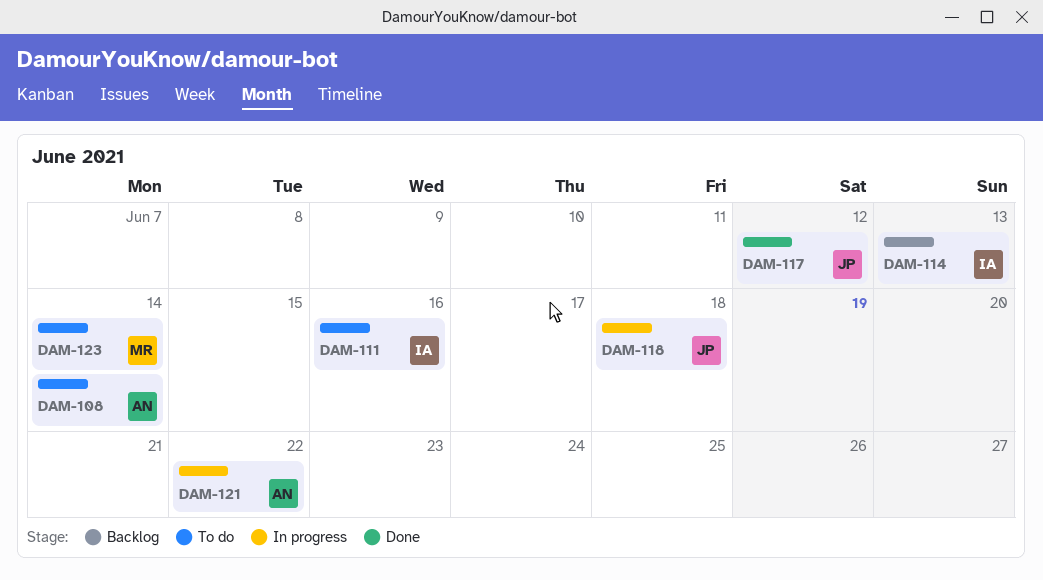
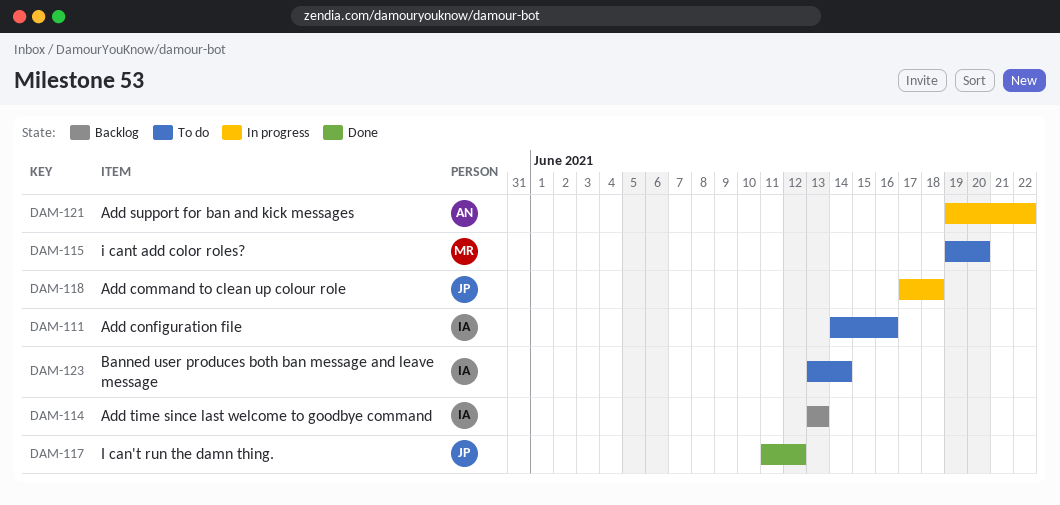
DAM-108: present -> none
DAM-115: none -> present
DAM-123, owner: MR -> IA

